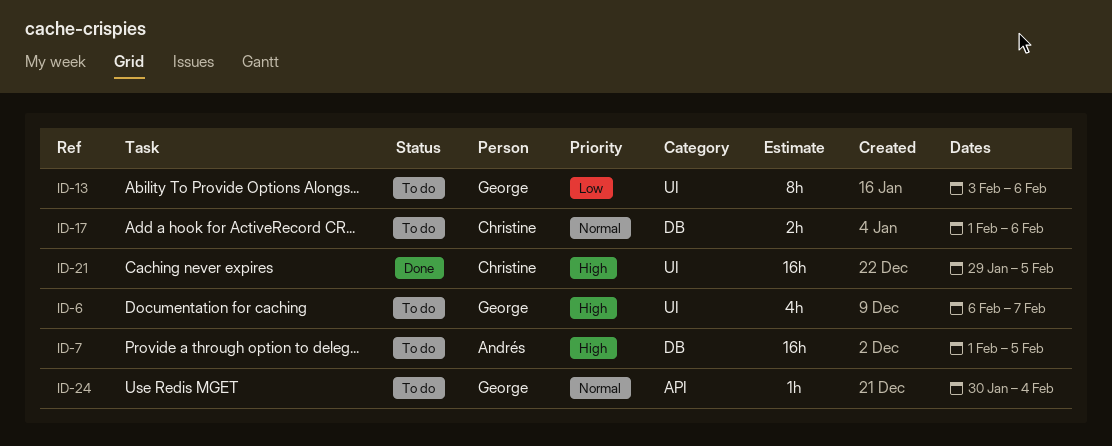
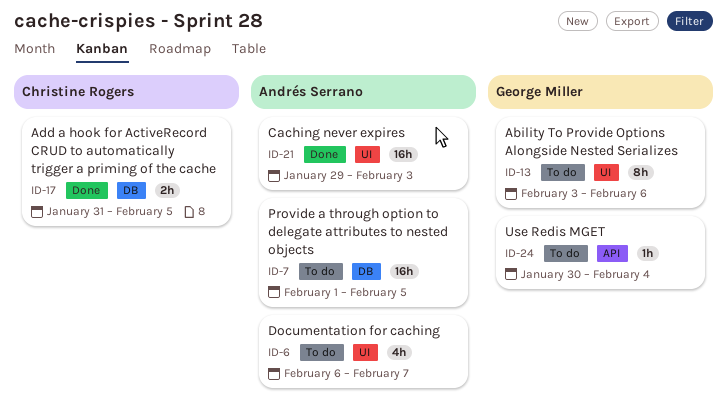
ID-6, owner: George Miller -> Andrés Serrano
ID-17, status: To do -> Done
ID-17, start: Feb 1 -> Jan 31
ID-17, due: Feb 6 -> Feb 5
ID-21, owner: Christine Rogers -> Andrés Serrano
ID-21, due: Feb 5 -> Feb 3

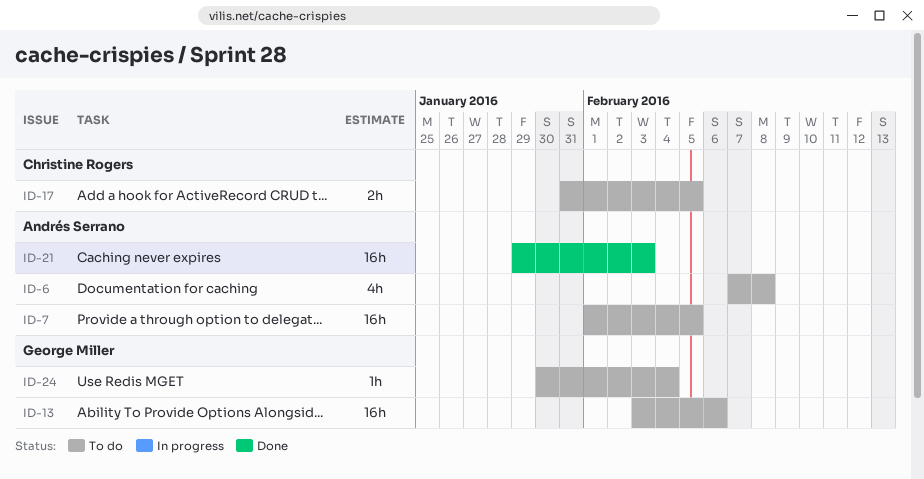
ID-6, start: Feb 6 -> Feb 7
ID-6, due: Feb 7 -> Feb 8
ID-13, estimate: 8h -> 16h
ID-17, status: Done -> To do

